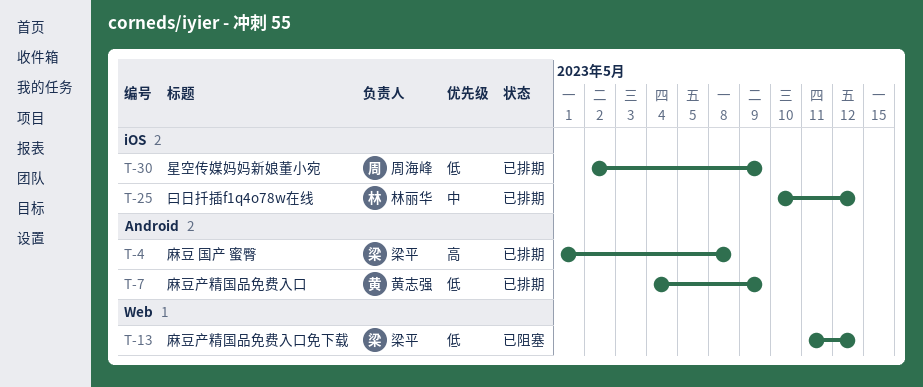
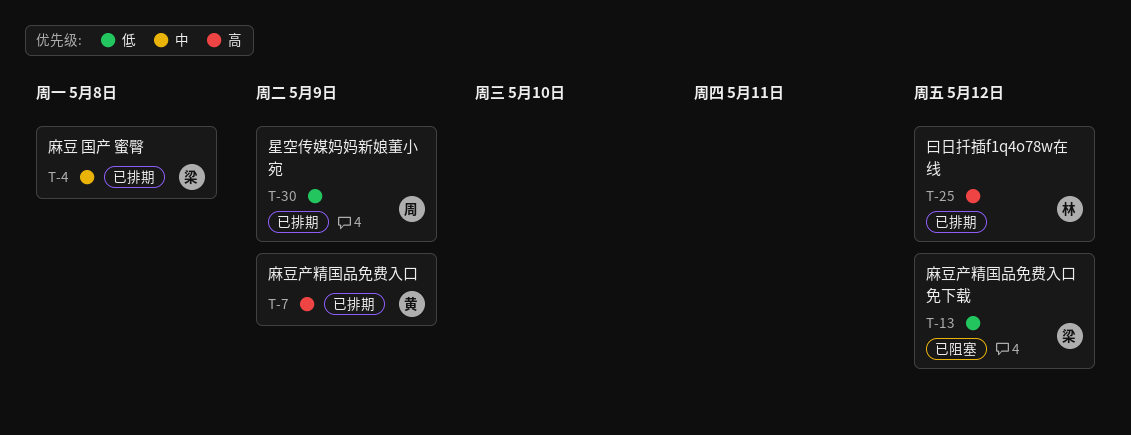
T-4, priority: 高 -> 中
T-7, priority: 低 -> 高
T-25, priority: 中 -> 高

